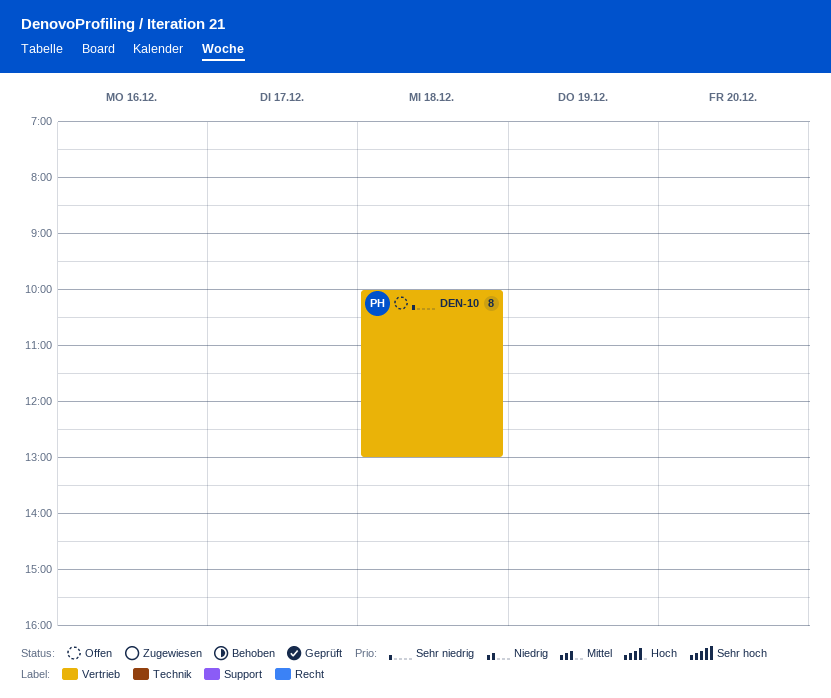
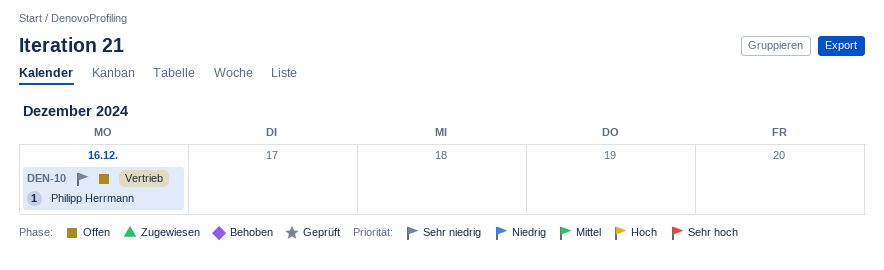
DEN-10, estimate: 8 -> 1
DEN-10, day: Dec 18 -> Dec 16

